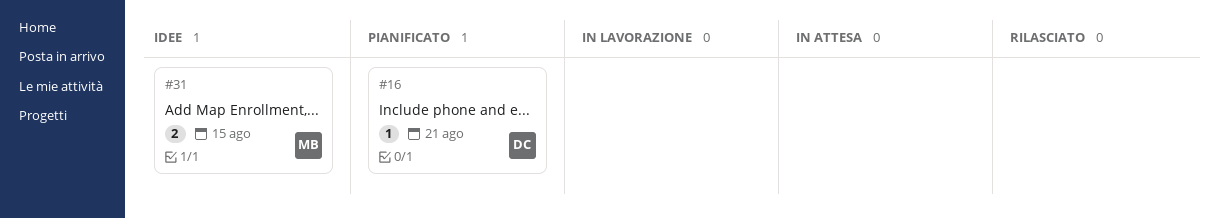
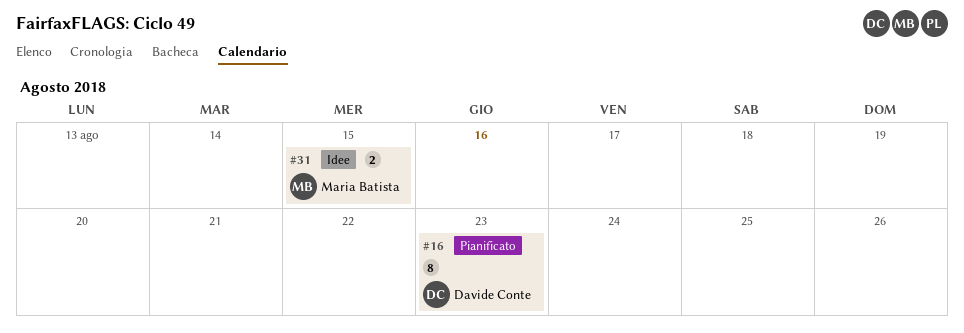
#16, estimate: 1 -> 8
#16, due: Aug 21 -> Aug 23

